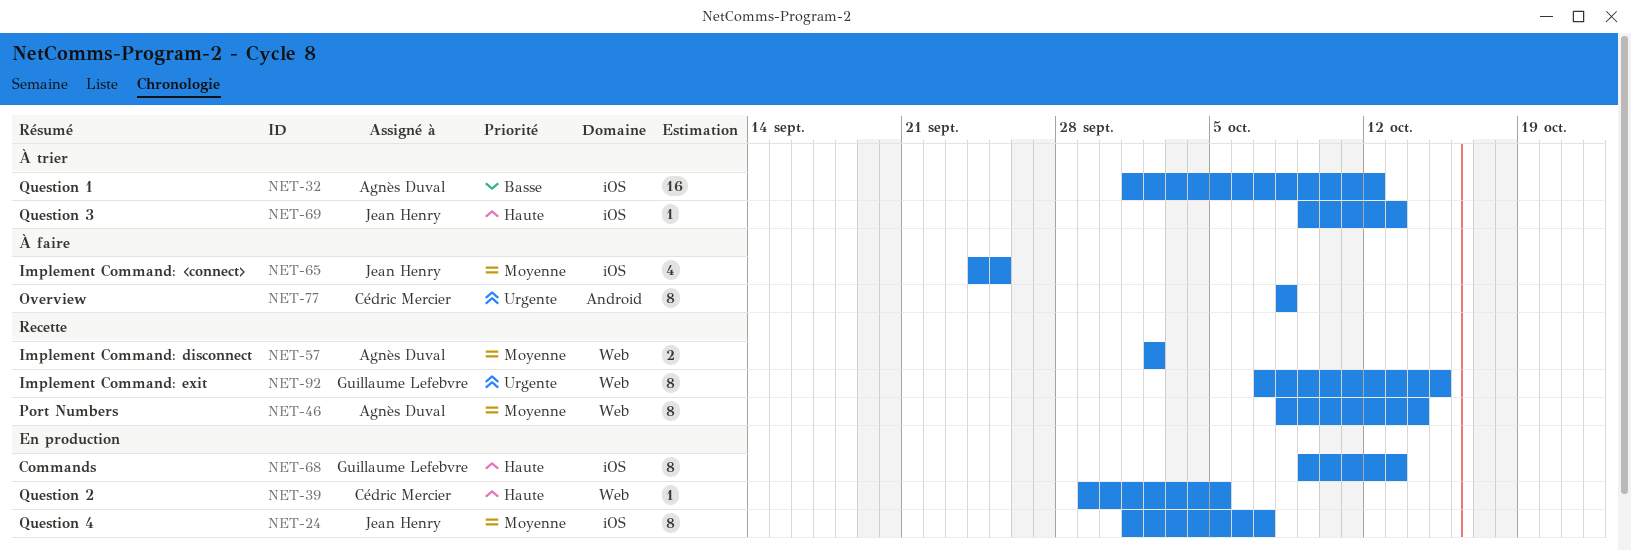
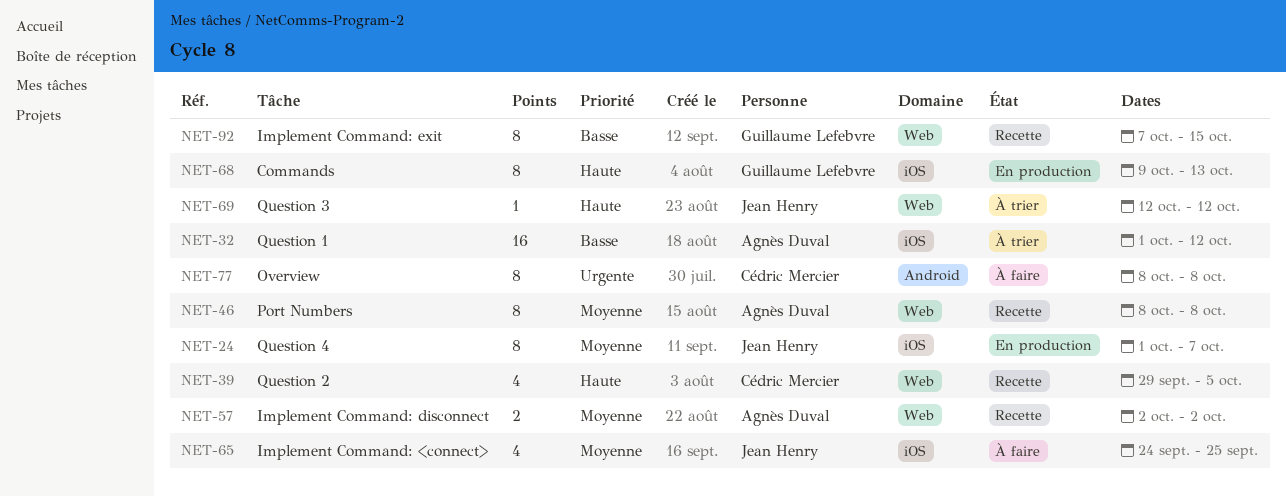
NET-39, status: En production -> Recette
NET-39, estimate: 1 -> 4
NET-46, due: Oct 14 -> Oct 8
NET-69, label: iOS -> Web
NET-69, start: Oct 9 -> Oct 12
NET-69, due: Oct 13 -> Oct 12
NET-92, priority: Urgente -> Basse

